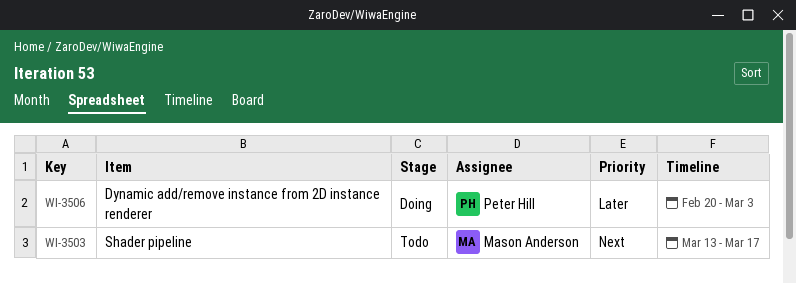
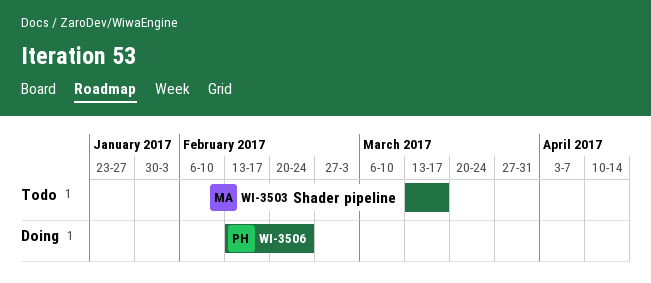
WI-3506, start: Feb 20 -> Feb 13
WI-3506, due: Mar 3 -> Feb 24

